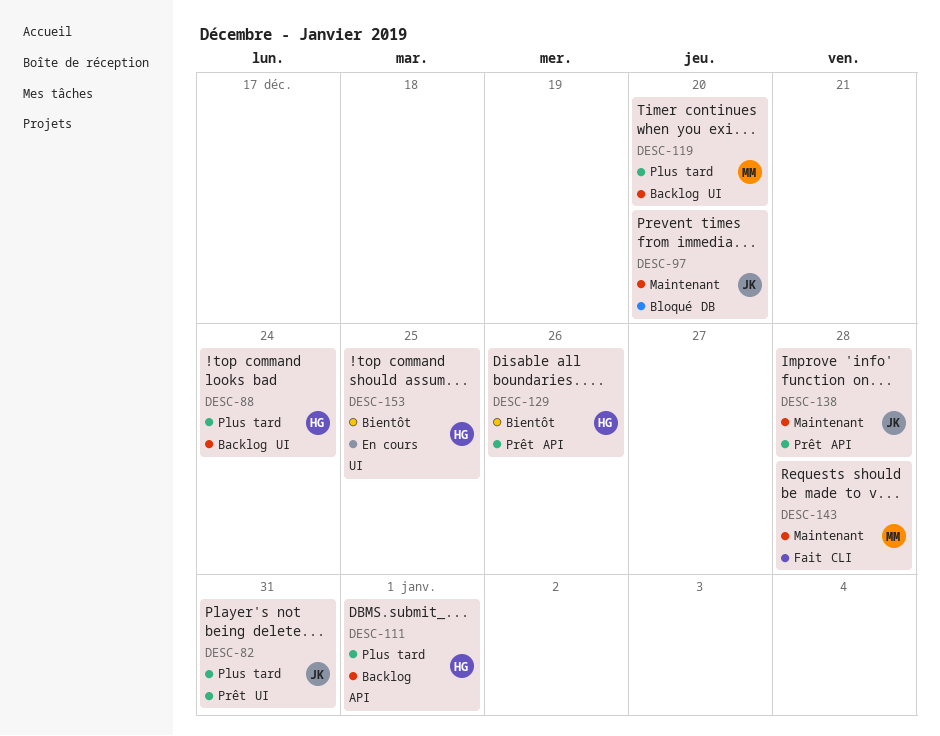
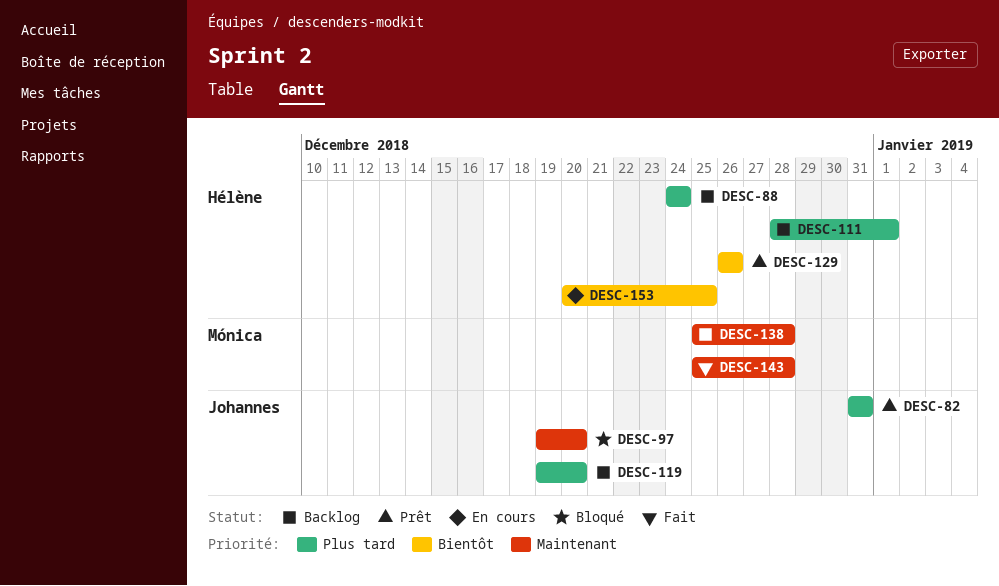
DESC-119, owner: Mónica -> Johannes
DESC-138, status: Prêt -> Backlog
DESC-138, owner: Johannes -> Mónica

